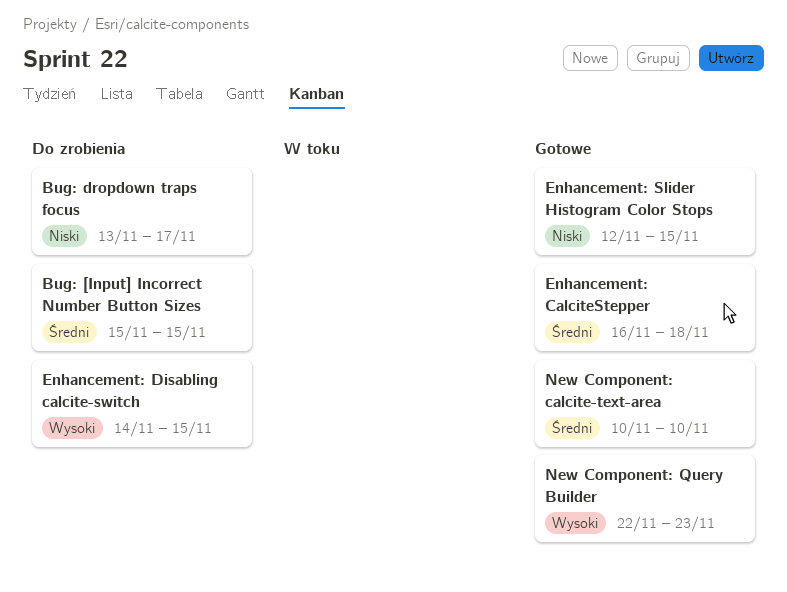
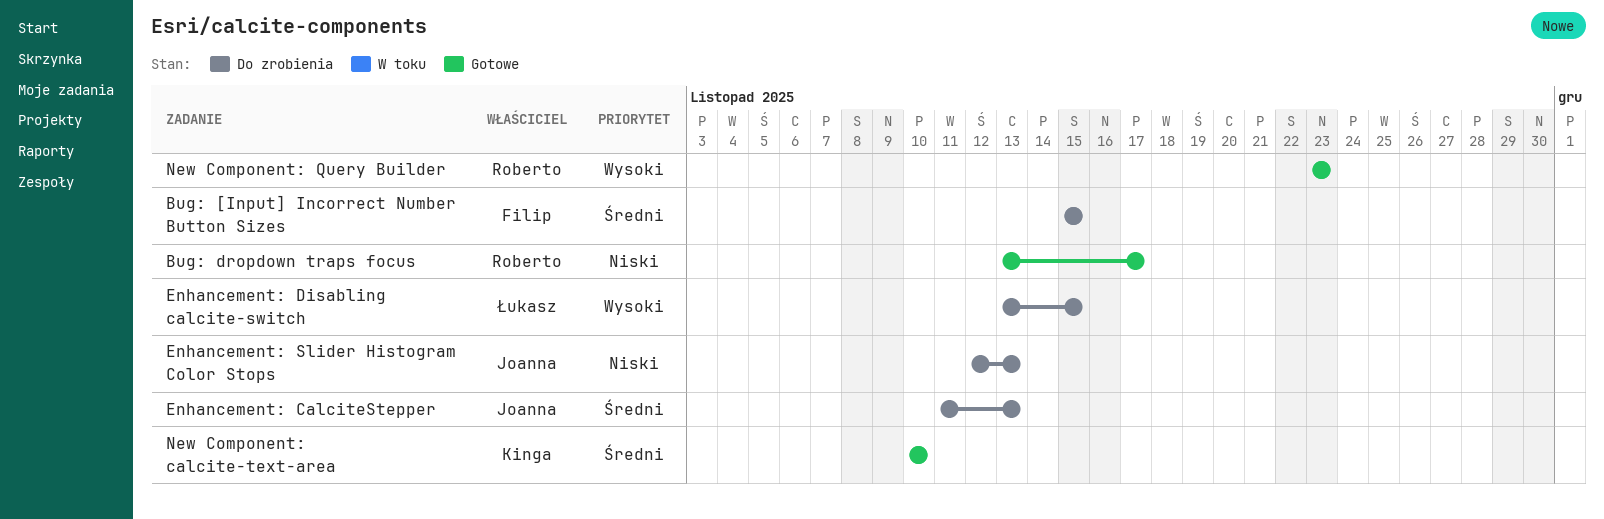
Bug: dropdown traps focus, status: Do zrobienia -> Gotowe
Enhancement: CalciteStepper, status: Gotowe -> Do zrobienia
Enhancement: CalciteStepper, start: Nov 16 -> Nov 11
Enhancement: CalciteStepper, due: Nov 18 -> Nov 13
Enhancement: Disabling calcite-switch, start: Nov 14 -> Nov 13
Enhancement: Slider Histogram Color Stops, status: Gotowe -> Do zrobienia
Enhancement: Slider Histogram Color Stops, due: Nov 15 -> Nov 13
New Component: Query Builder, start: Nov 22 -> Nov 23

